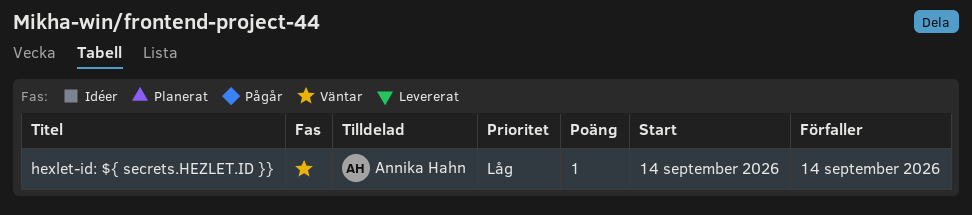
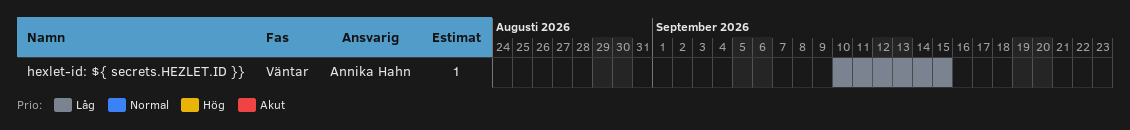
hexlet-id: ${ secrets.HEZLET.ID }}, start: Sep 14 -> Sep 10
hexlet-id: ${ secrets.HEZLET.ID }}, due: Sep 14 -> Sep 15

